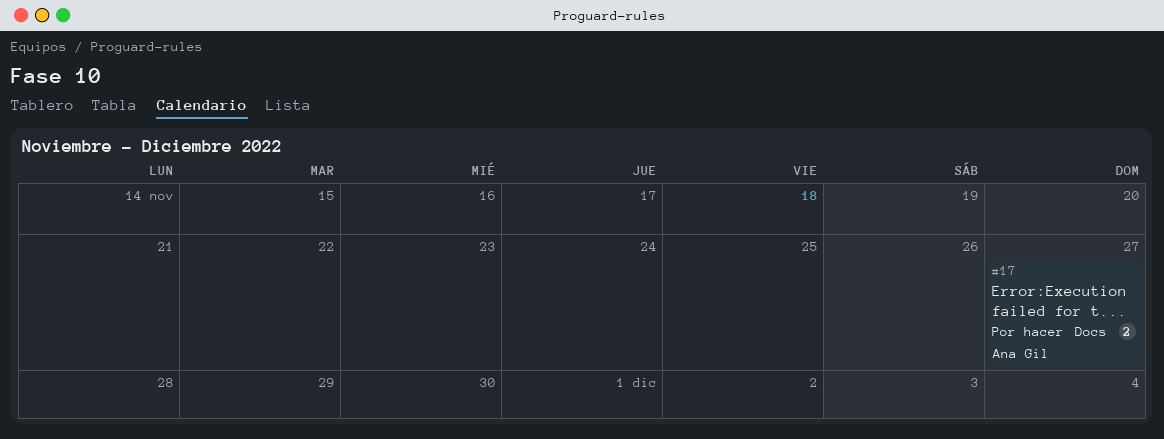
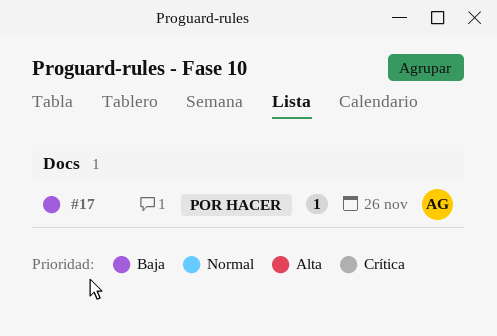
#17, estimate: 2 -> 1
#17, due: Nov 27 -> Nov 26

